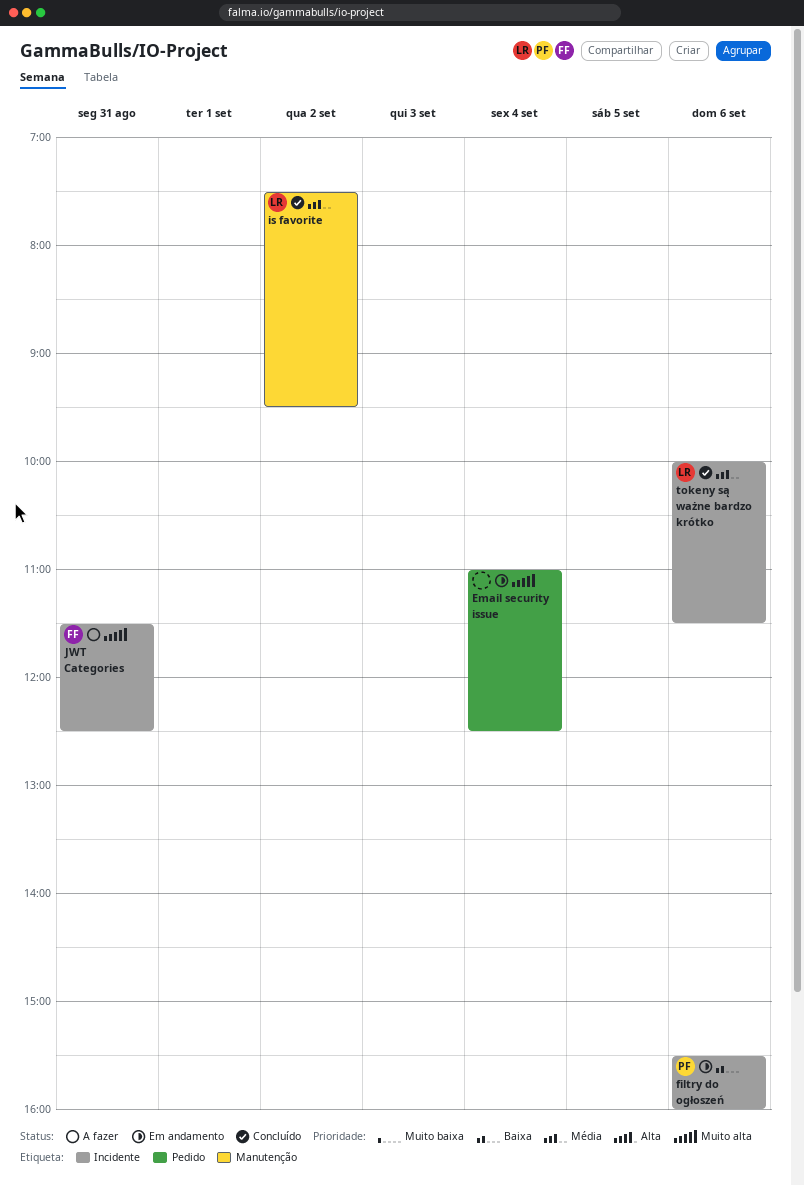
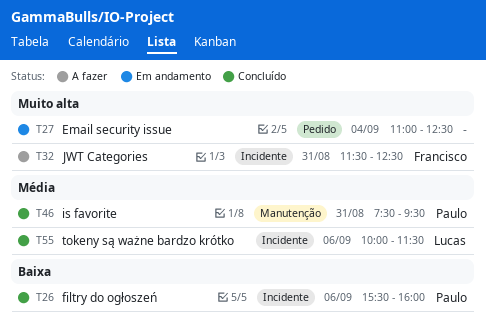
filtry do ogłoszeń, status: Em andamento -> Concluído
is favorite, owner: Lucas -> Paulo
is favorite, day: Sep 2 -> Aug 31

